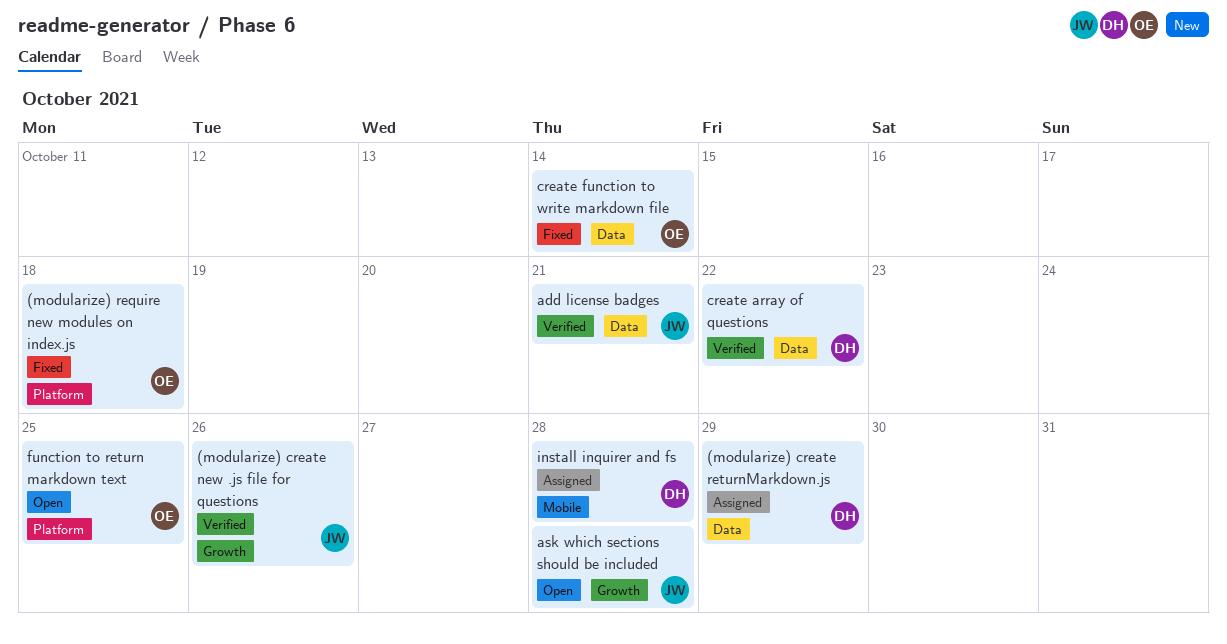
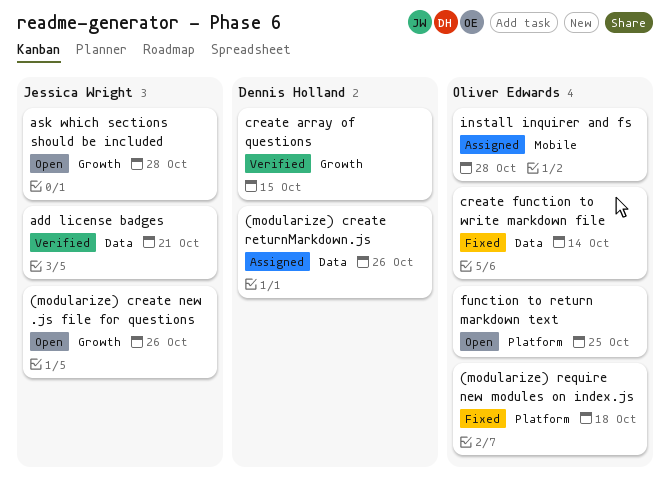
(modularize) create new .js file for questions, status: Verified -> Open
(modularize) create returnMarkdown.js, due: Oct 29 -> Oct 26
create array of questions, label: Data -> Growth
create array of questions, due: Oct 22 -> Oct 15
install inquirer and fs, owner: Dennis Holland -> Oliver Edwards

